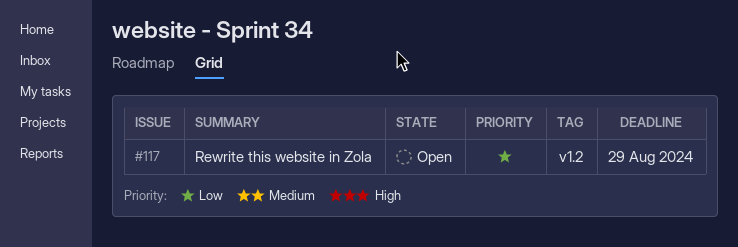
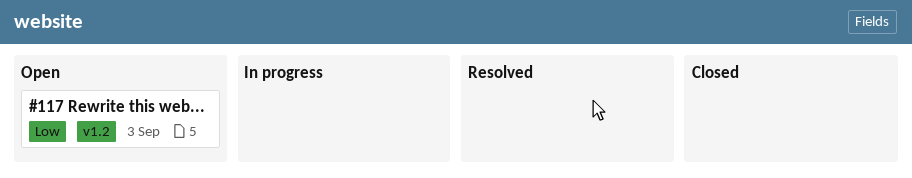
#117, due: Aug 29 -> Sep 3

